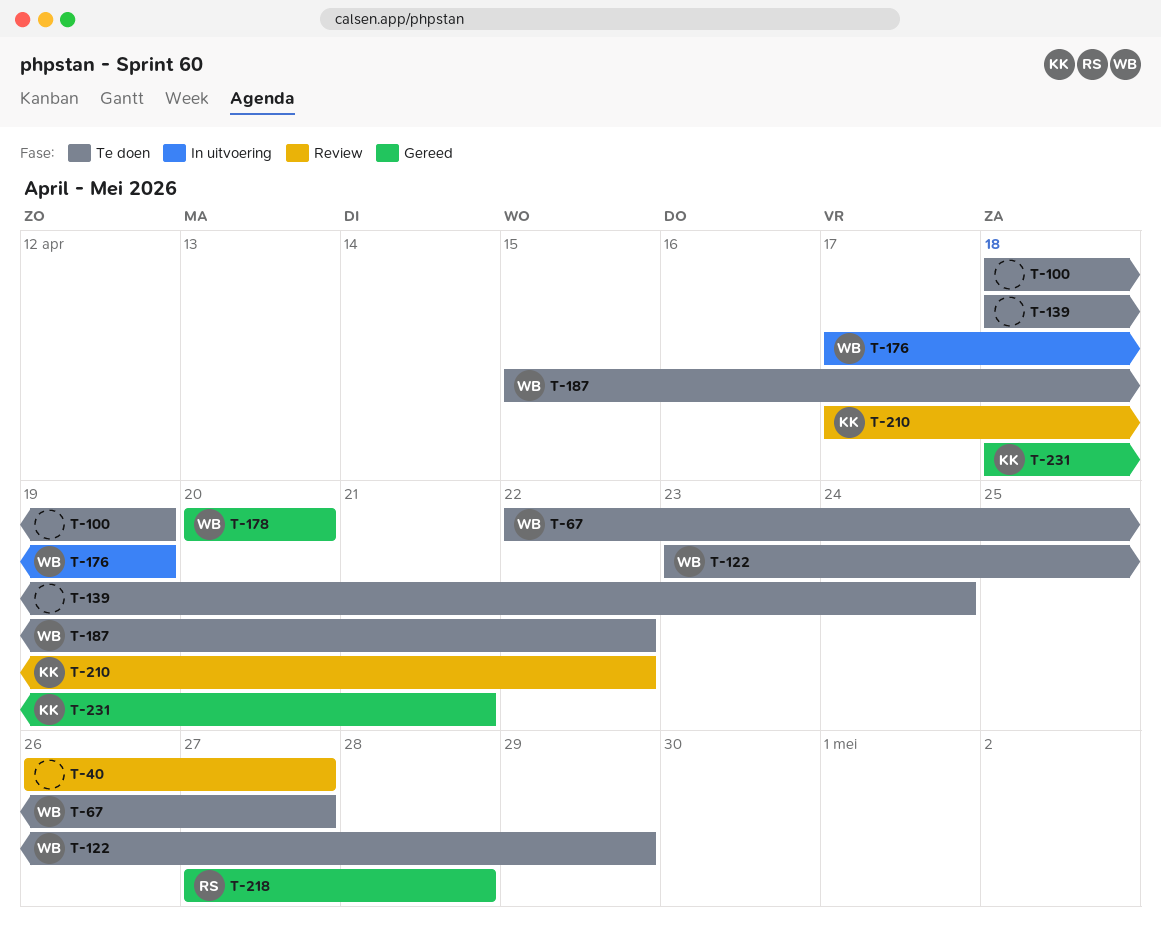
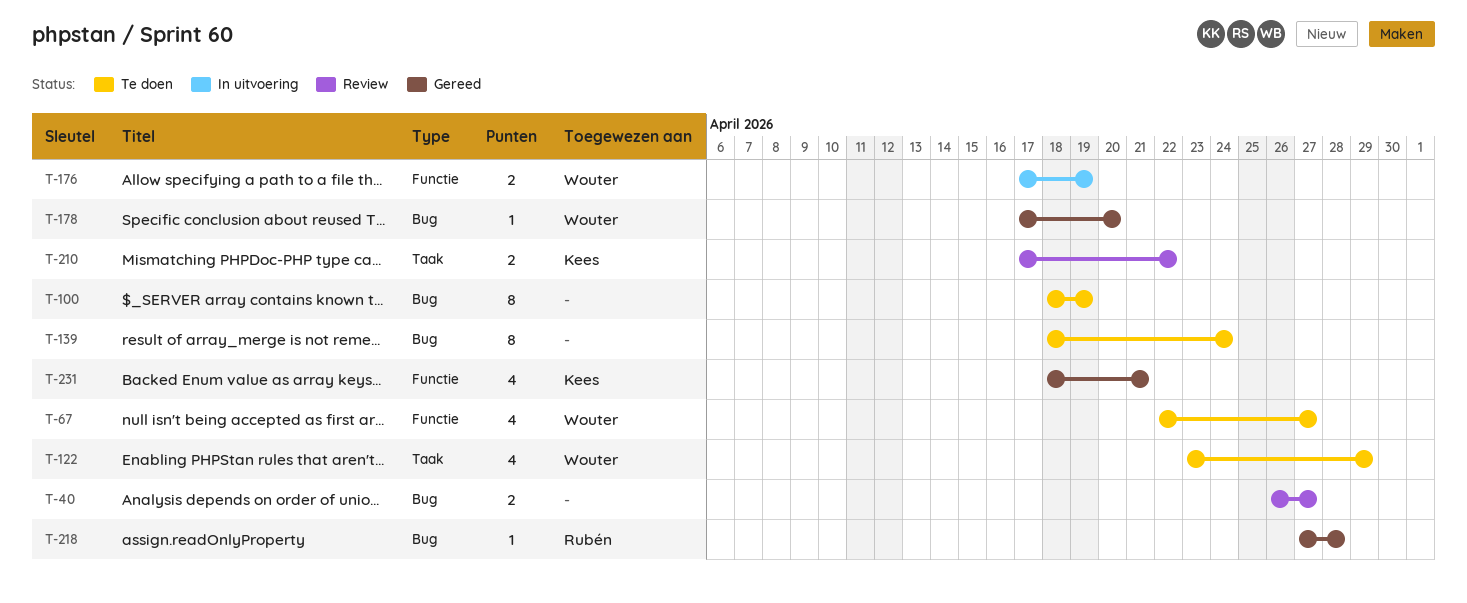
T-178, start: Apr 20 -> Apr 17
T-187: present -> none

